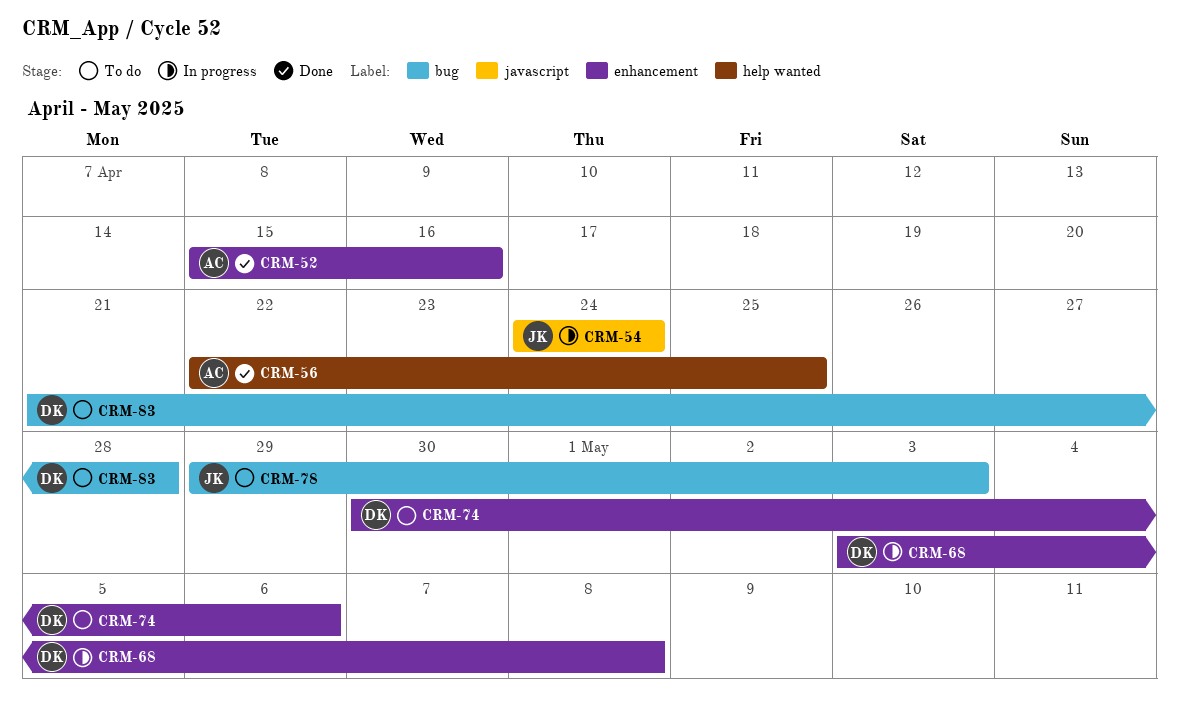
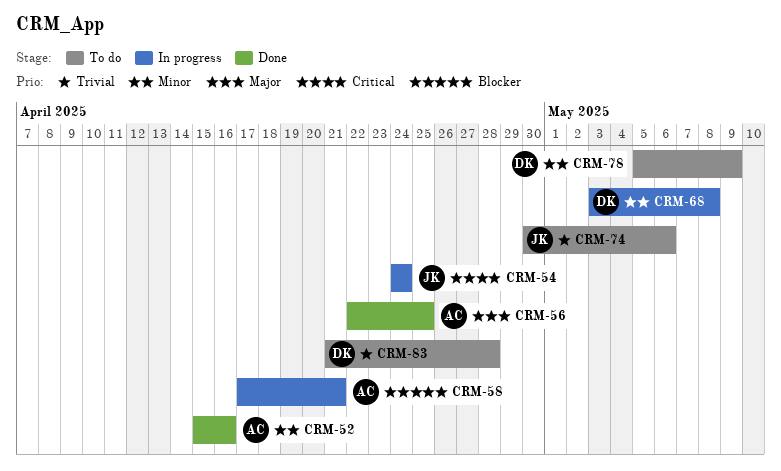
CRM-58: none -> present
CRM-74, owner: DK -> JK
CRM-78, owner: JK -> DK
CRM-78, start: Apr 29 -> May 5
CRM-78, due: May 3 -> May 9

